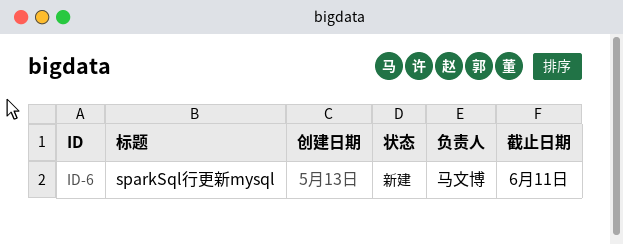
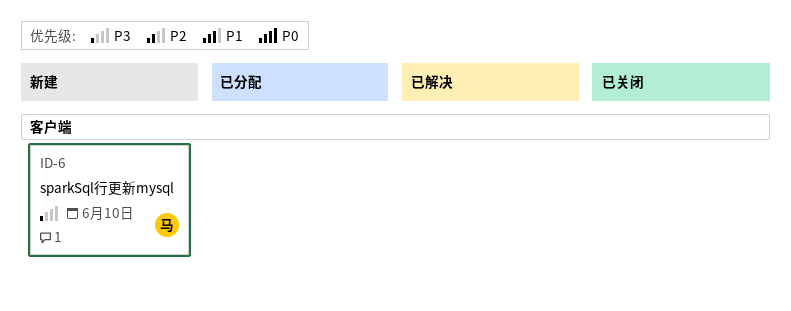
ID-6, due: Jun 11 -> Jun 10

